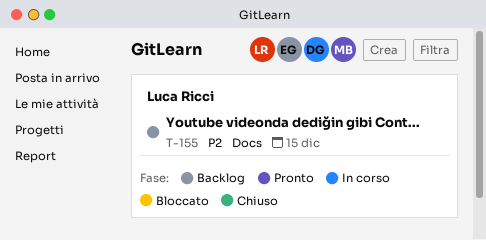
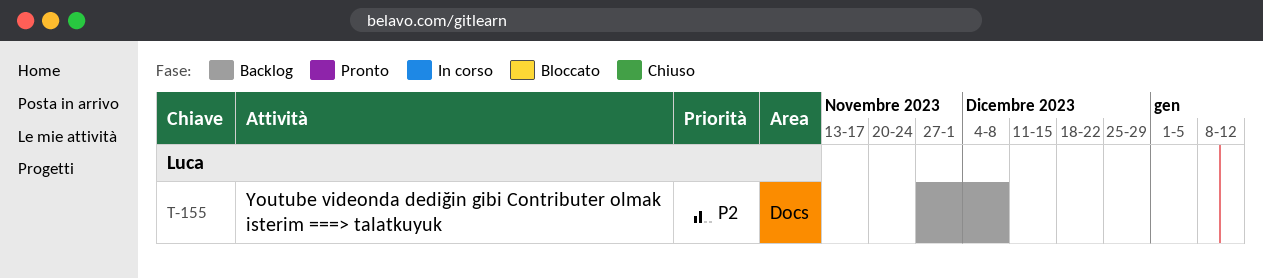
T-155, due: Dec 15 -> Dec 8

